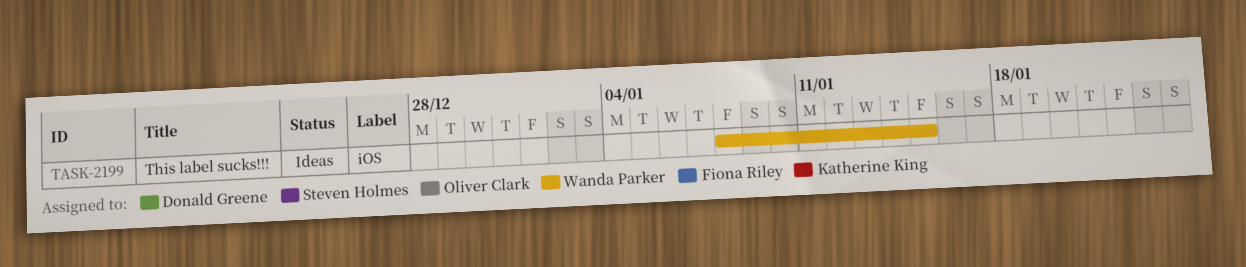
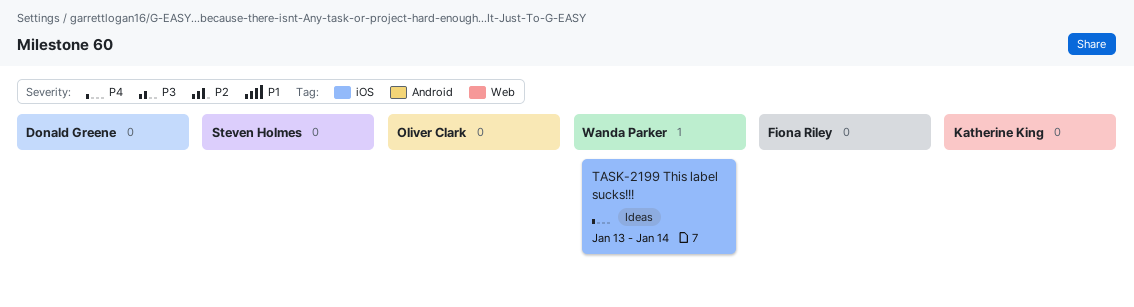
TASK-2199, start: Jan 8 -> Jan 13
TASK-2199, due: Jan 15 -> Jan 14

